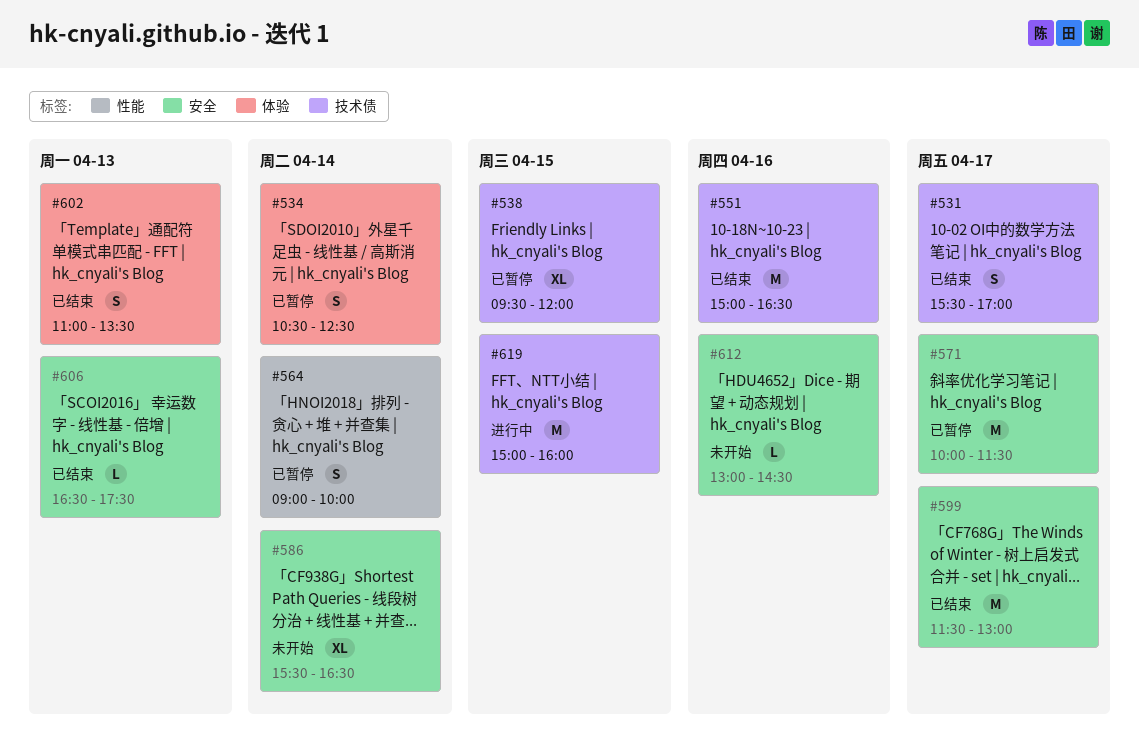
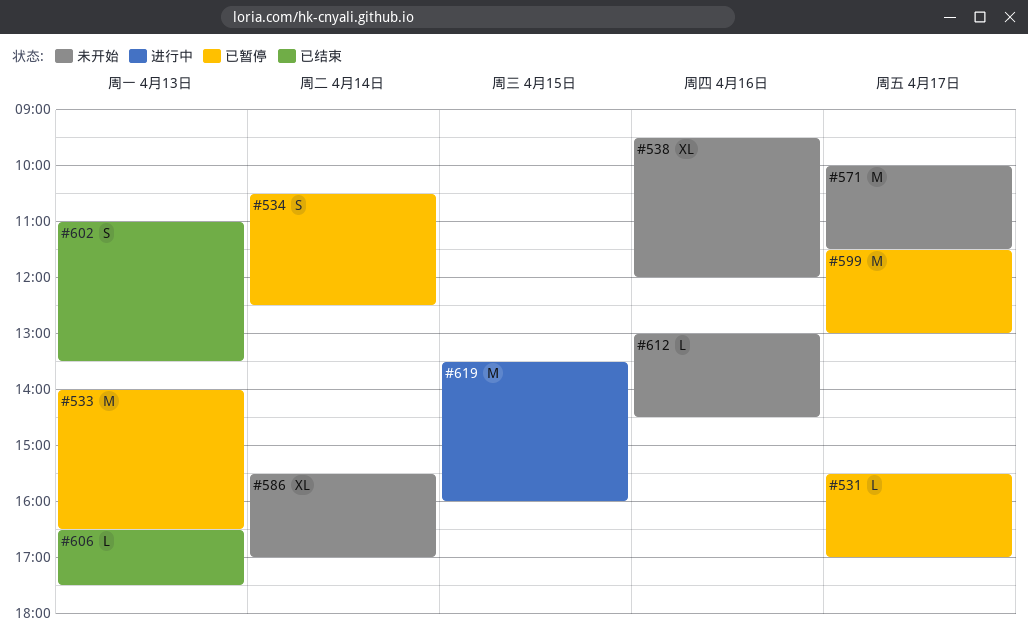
#531, status: 已结束 -> 已暂停
#531, estimate: S -> L
#533: none -> present
#538, status: 已暂停 -> 未开始
#538, day: Apr 15 -> Apr 16
#551: present -> none
#564: present -> none
#571, status: 已暂停 -> 未开始
#586, ends: 16:30 -> 17:00
#599, status: 已结束 -> 已暂停
#619, begins: 15:00 -> 13:30

